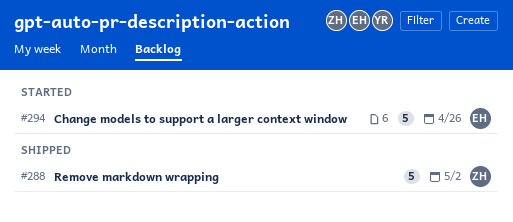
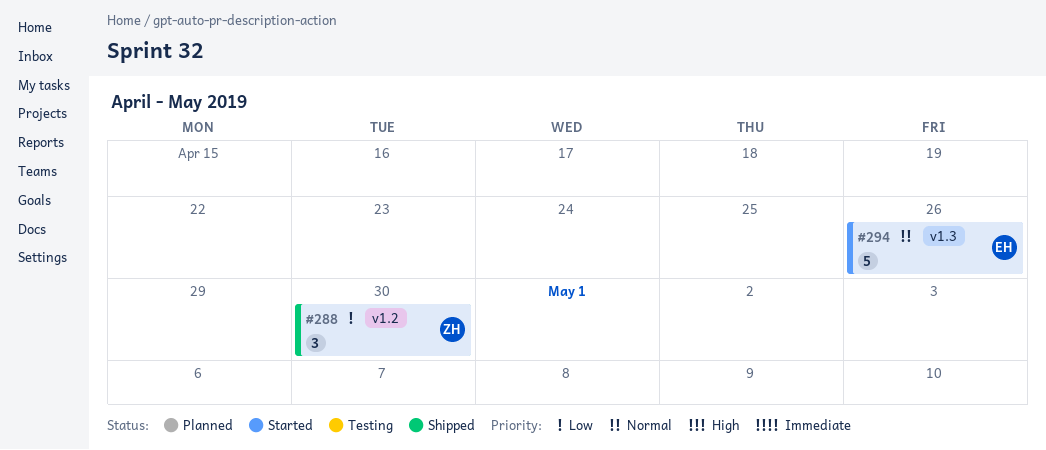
#288, estimate: 5 -> 3
#288, due: May 2 -> Apr 30

